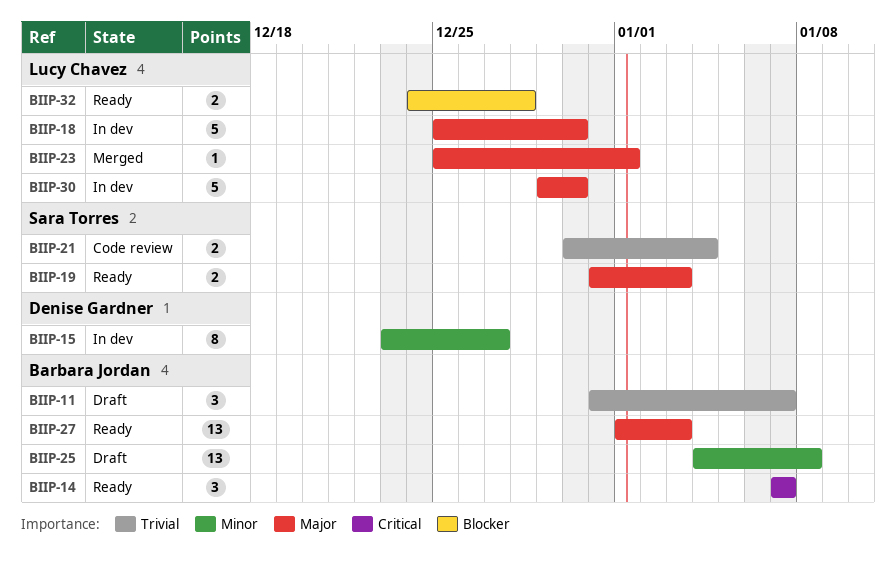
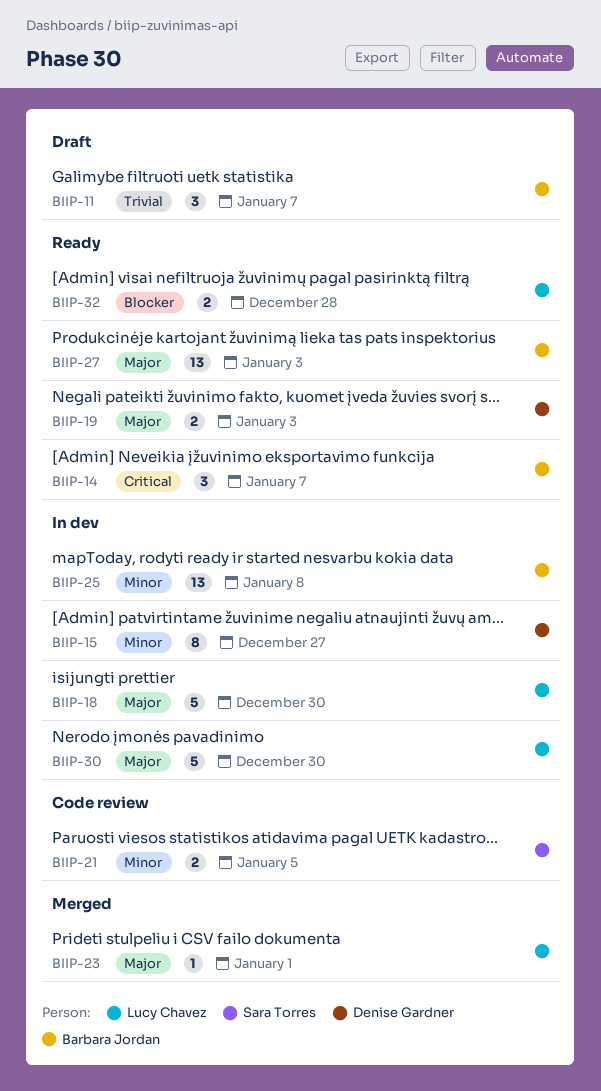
BIIP-19, owner: Sara Torres -> Denise Gardner
BIIP-21, priority: Trivial -> Minor
BIIP-21, due: Jan 4 -> Jan 5
BIIP-25, status: Draft -> In dev

